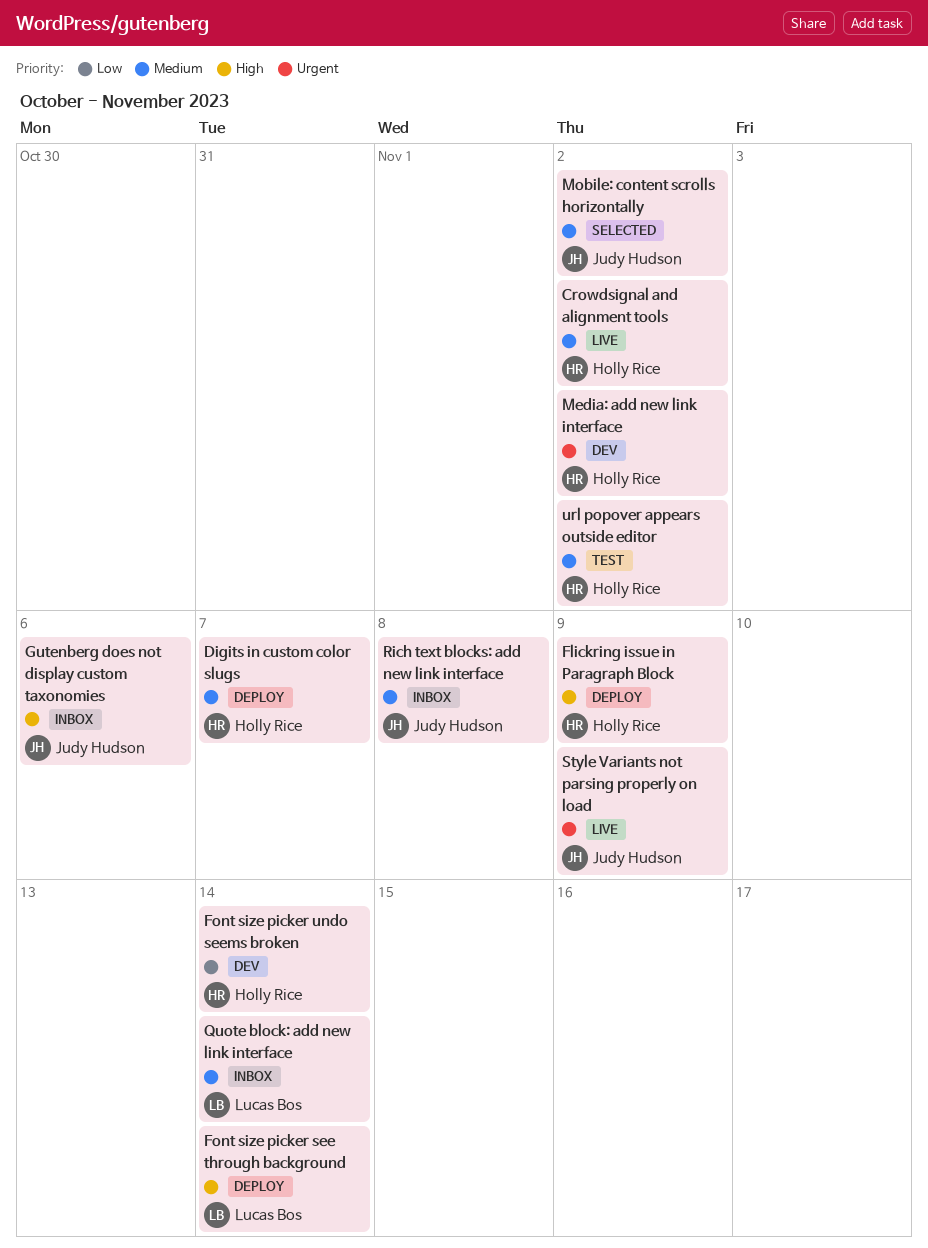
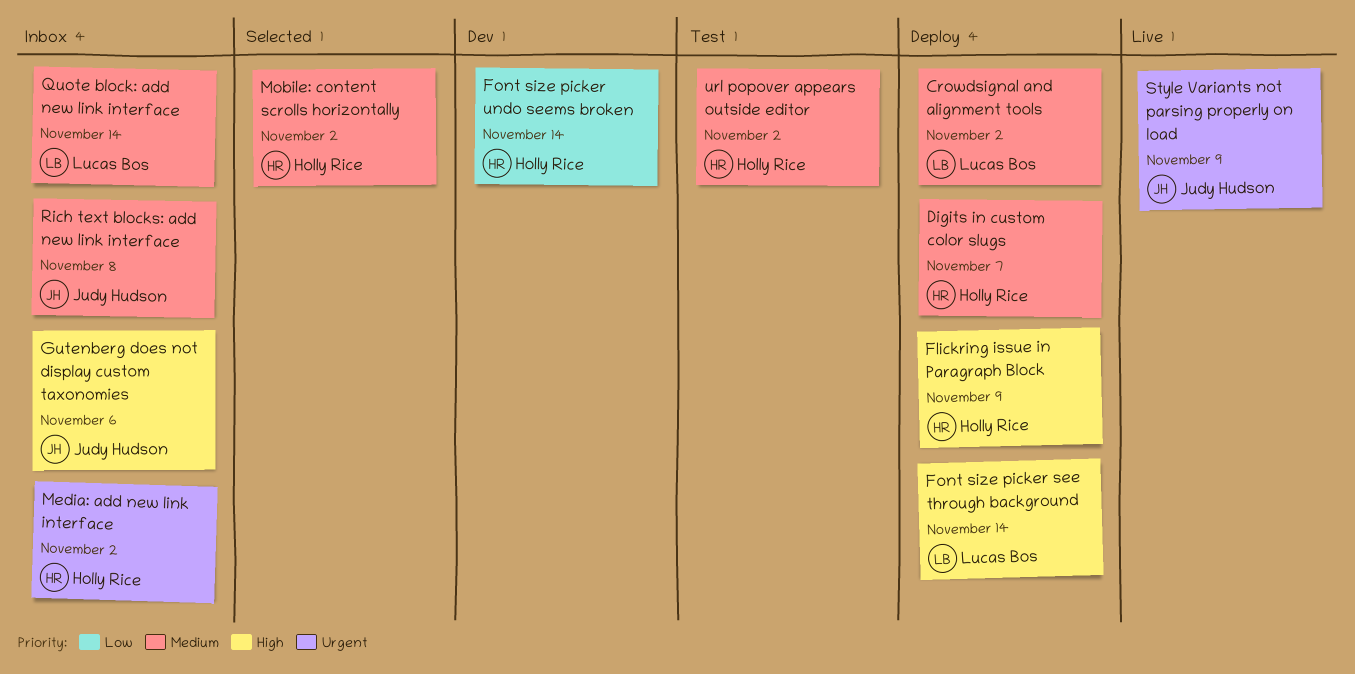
Crowdsignal and alignment tools, status: Live -> Deploy
Crowdsignal and alignment tools, owner: Holly Rice -> Lucas Bos
Media: add new link interface, status: Dev -> Inbox
Mobile: content scrolls horizontally, owner: Judy Hudson -> Holly Rice

